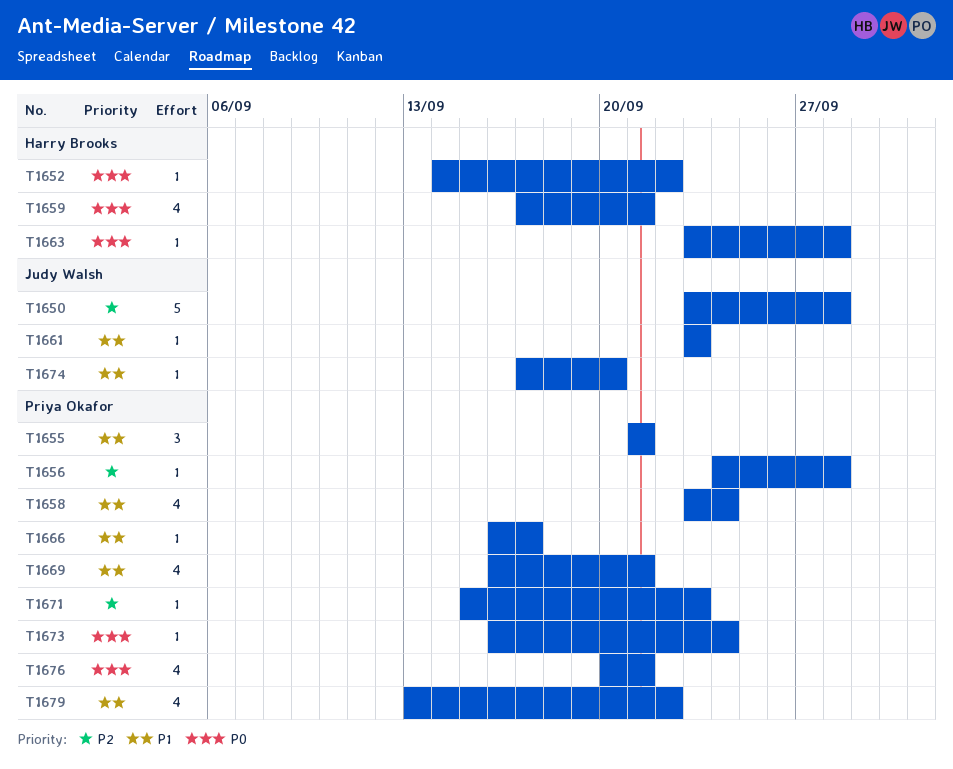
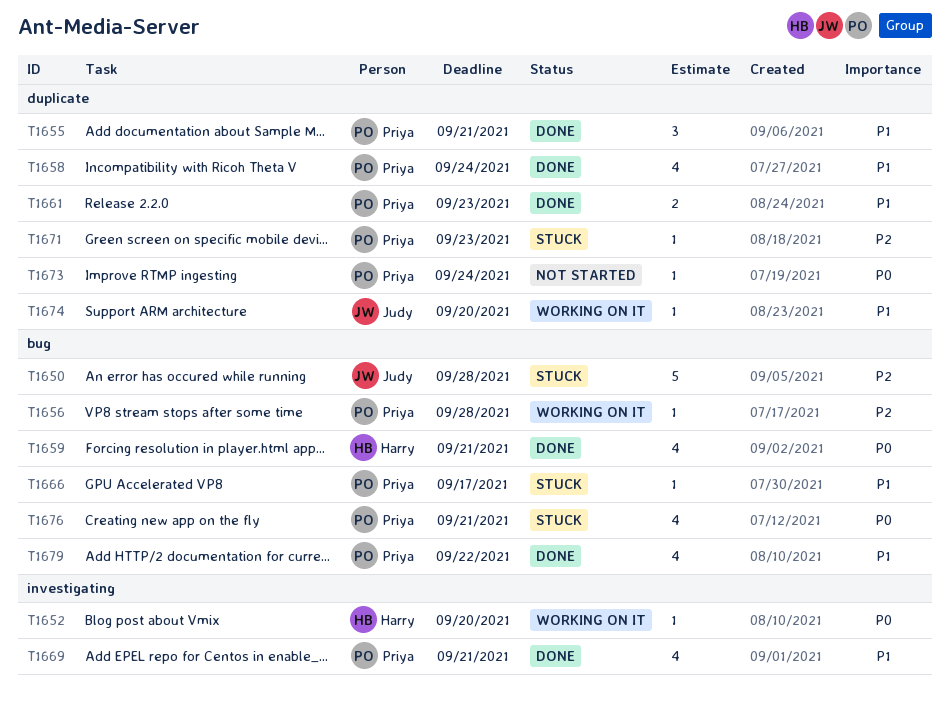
T1652, due: Sep 22 -> Sep 20
T1661, owner: Judy Walsh -> Priya Okafor
T1661, estimate: 1 -> 2
T1663: present -> none

